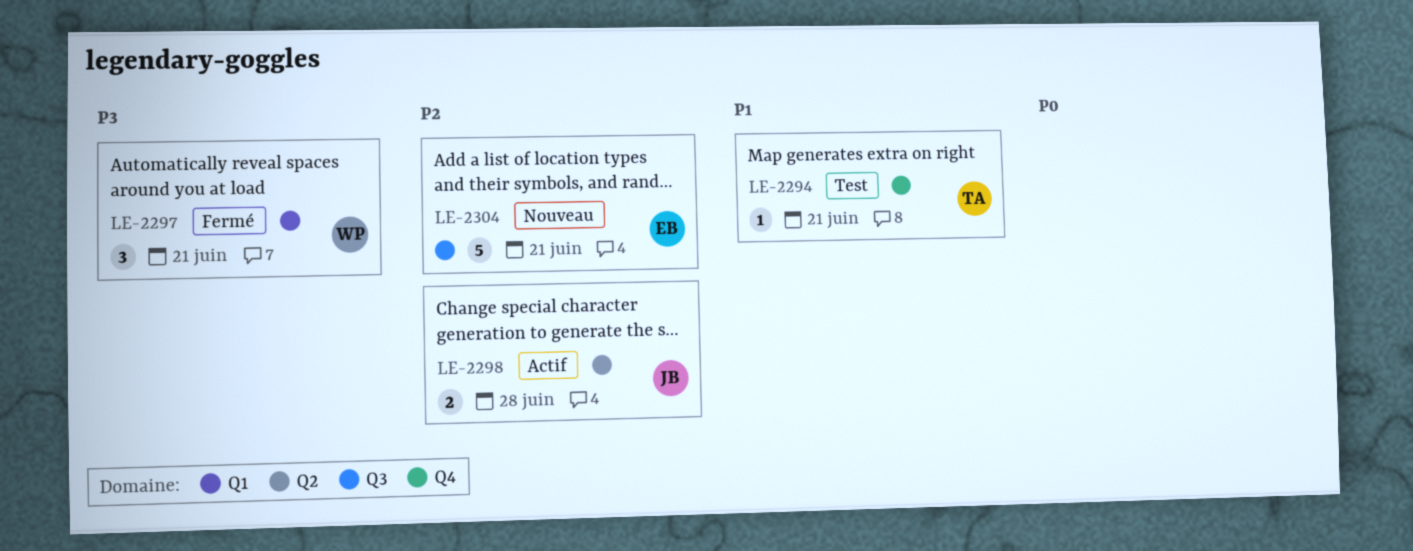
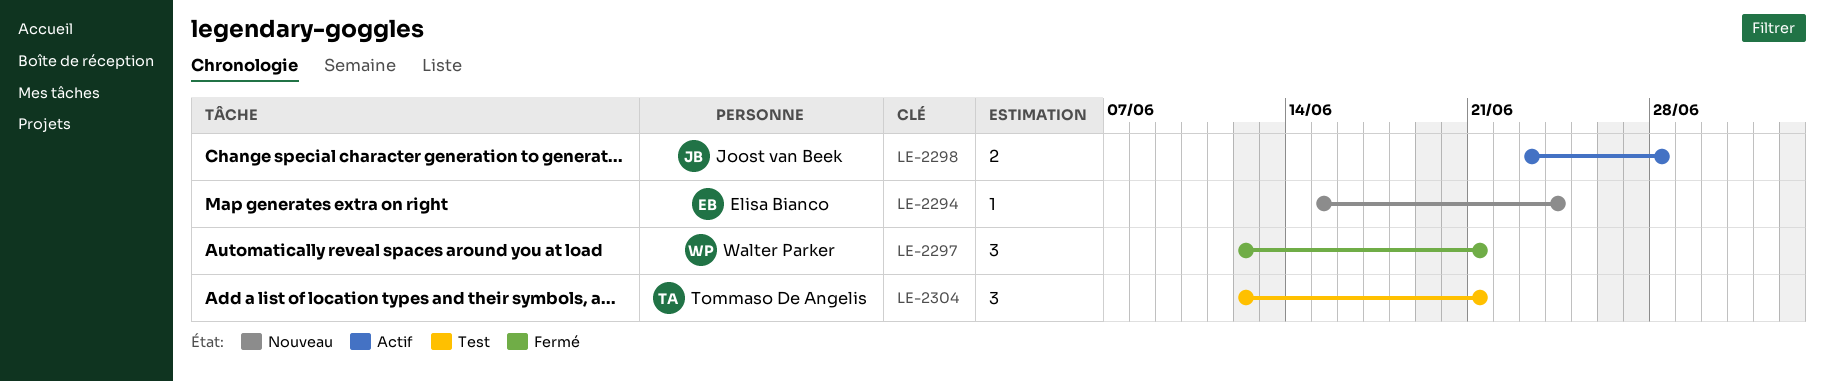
LE-2294, status: Test -> Nouveau
LE-2294, owner: Tommaso De Angelis -> Elisa Bianco
LE-2294, due: Jun 21 -> Jun 24
LE-2304, status: Nouveau -> Test
LE-2304, owner: Elisa Bianco -> Tommaso De Angelis
LE-2304, estimate: 5 -> 3

